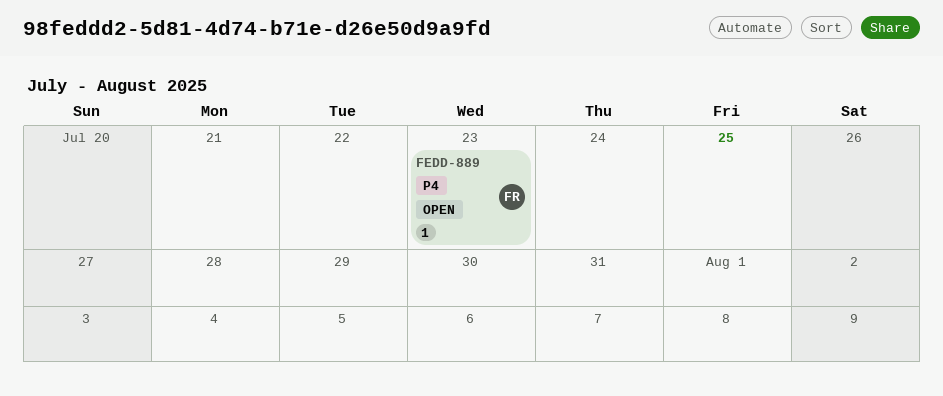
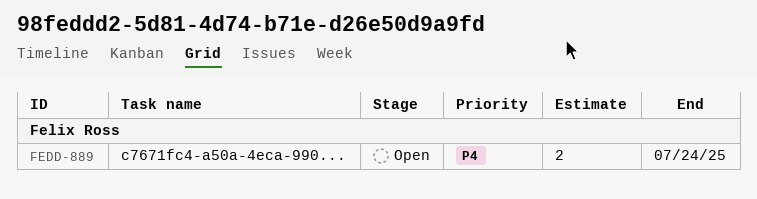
FEDD-889, estimate: 1 -> 2
FEDD-889, due: Jul 23 -> Jul 24

